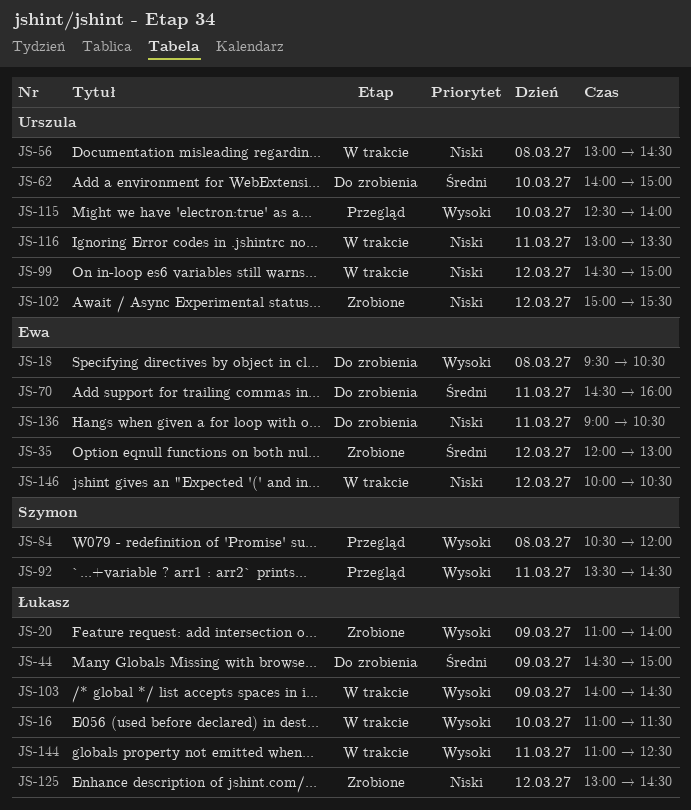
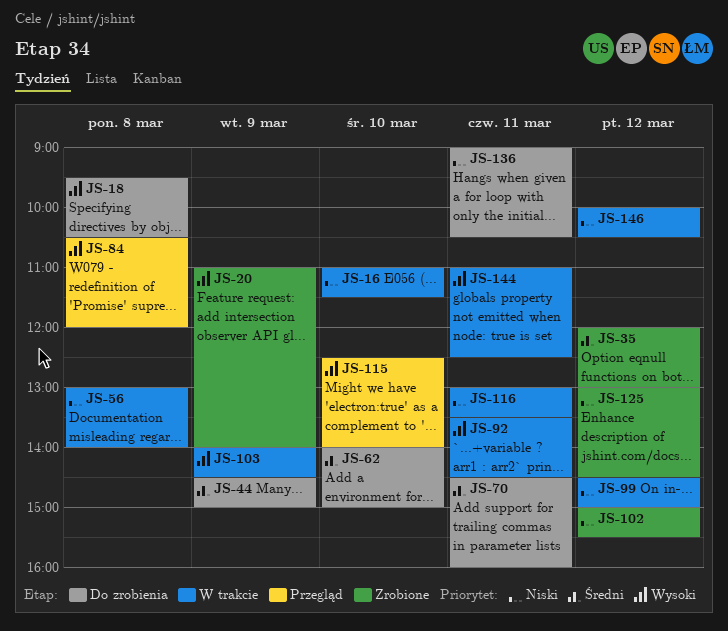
JS-16, priority: Wysoki -> Niski
JS-56, ends: 14:30 -> 14:00
JS-92, status: Przegląd -> W trakcie

